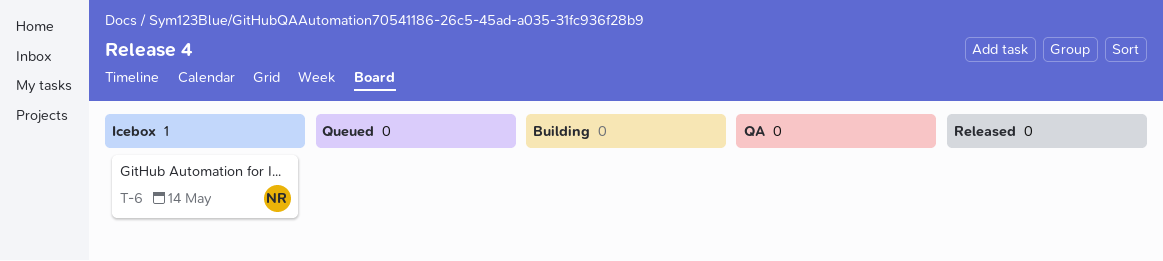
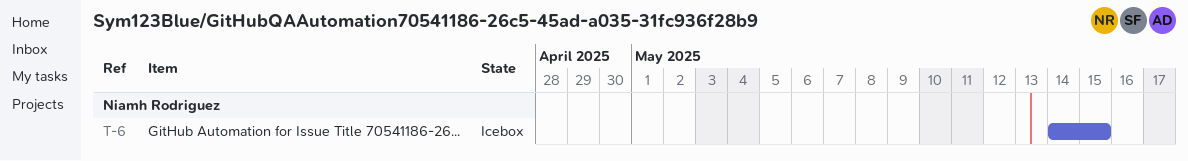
T-6, due: May 14 -> May 15

